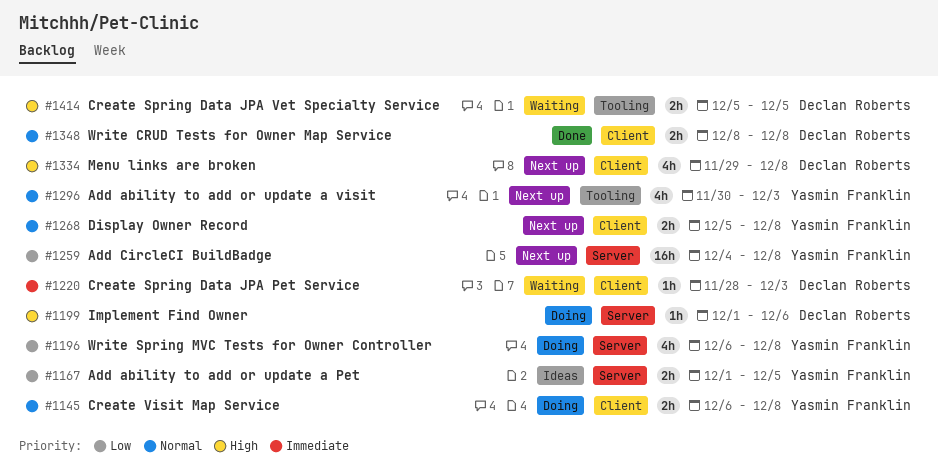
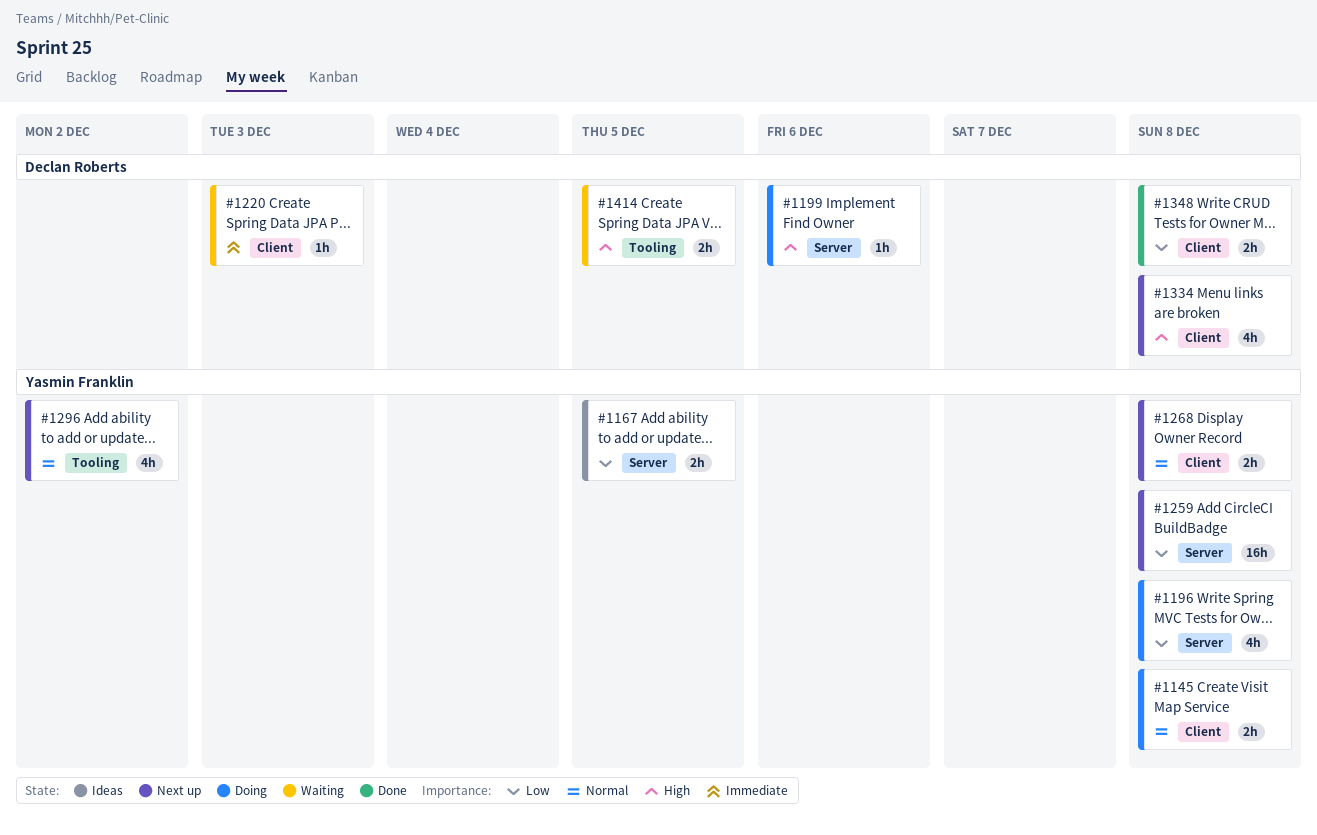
#1296, due: Dec 3 -> Dec 2
#1348, priority: Normal -> Low

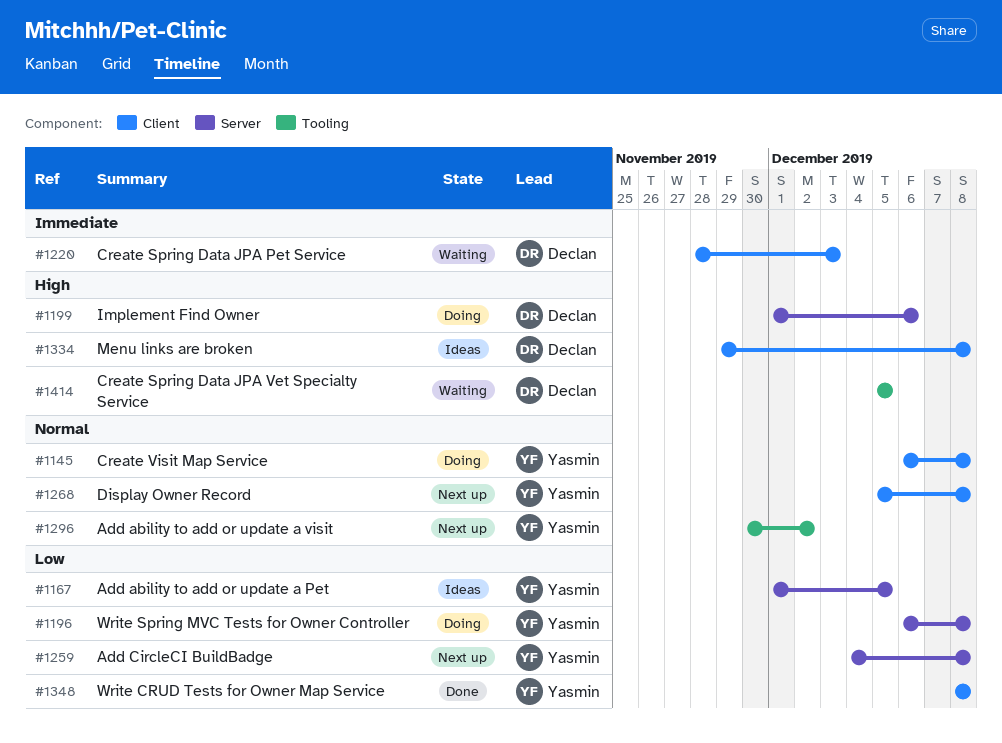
#1334, status: Next up -> Ideas
#1348, owner: Declan Roberts -> Yasmin Franklin

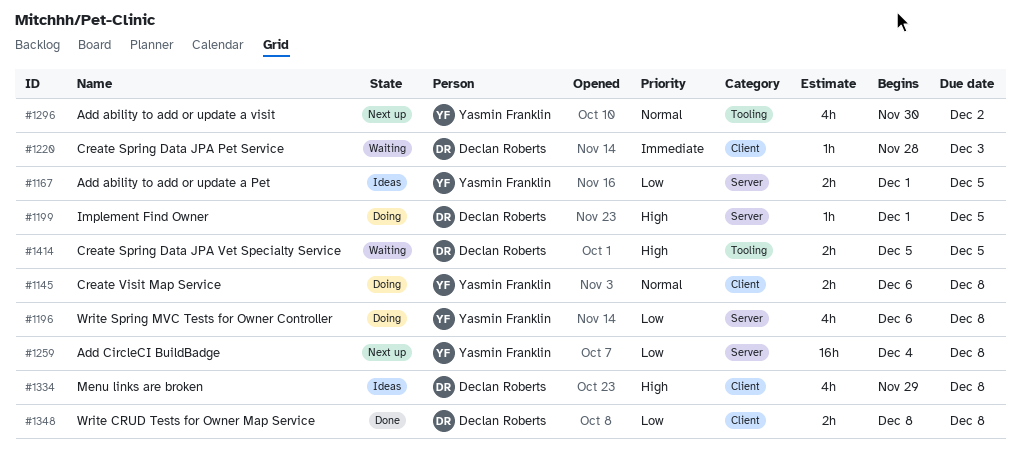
#1199, due: Dec 6 -> Dec 5
#1268: present -> none
#1348, owner: Yasmin Franklin -> Declan Roberts

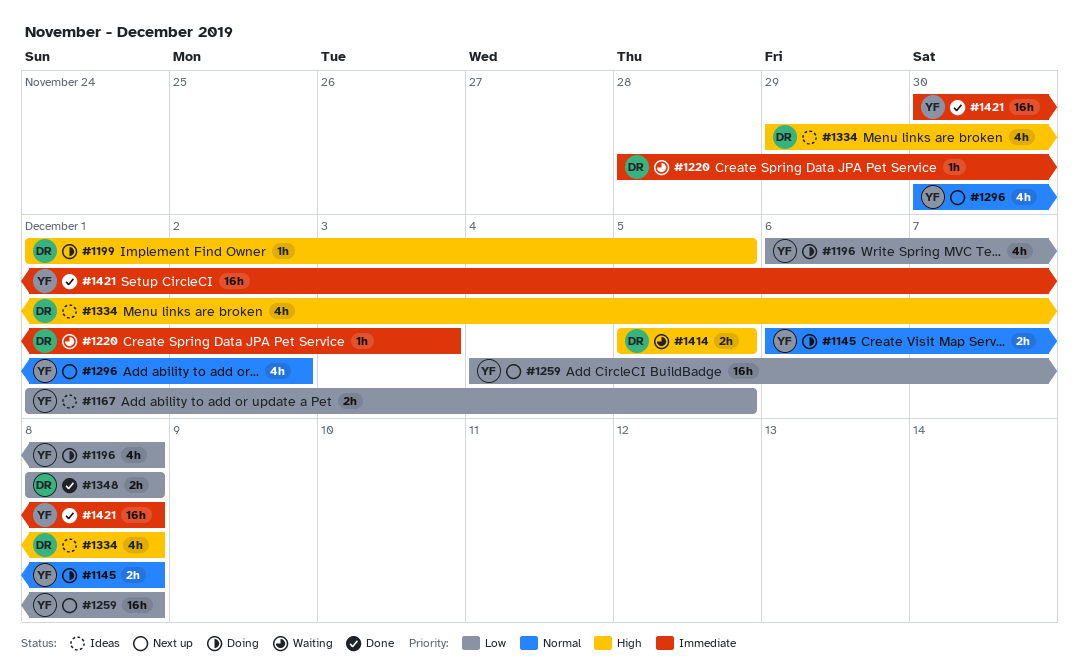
#1421: none -> present

